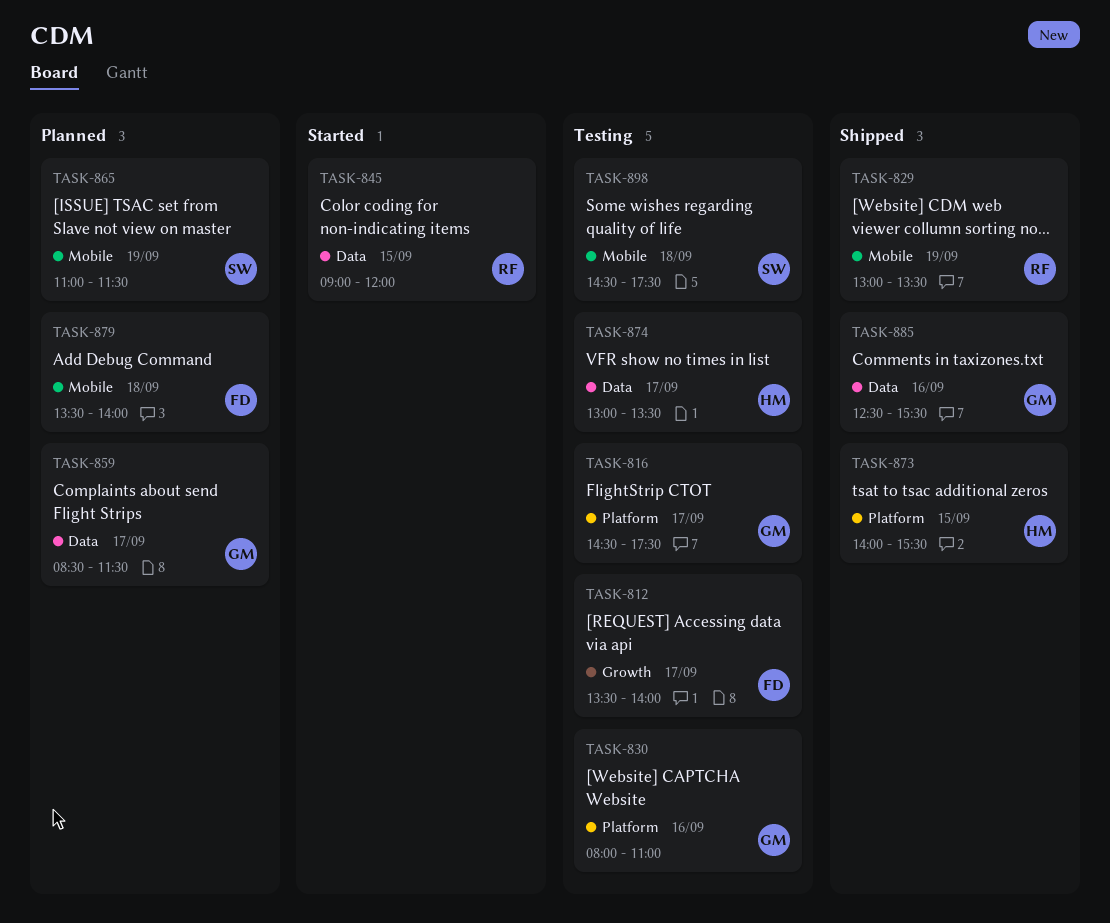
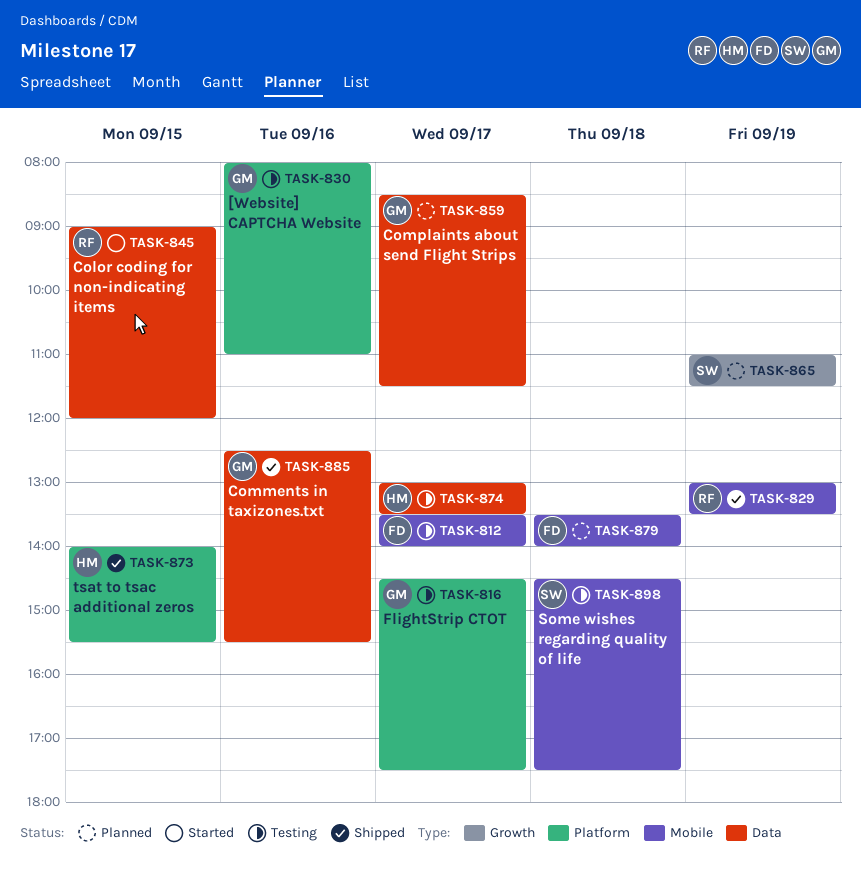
TASK-812, label: Growth -> Mobile
TASK-865, label: Mobile -> Growth

